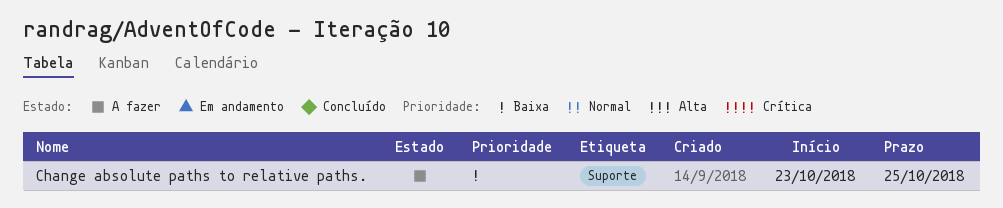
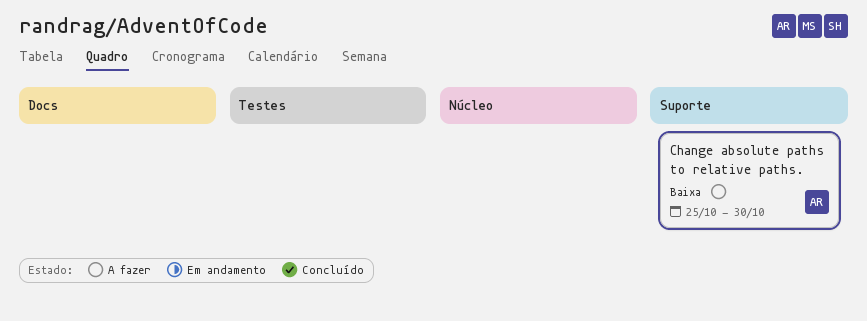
Change absolute paths to relative paths., start: Oct 23 -> Oct 25
Change absolute paths to relative paths., due: Oct 25 -> Oct 30

